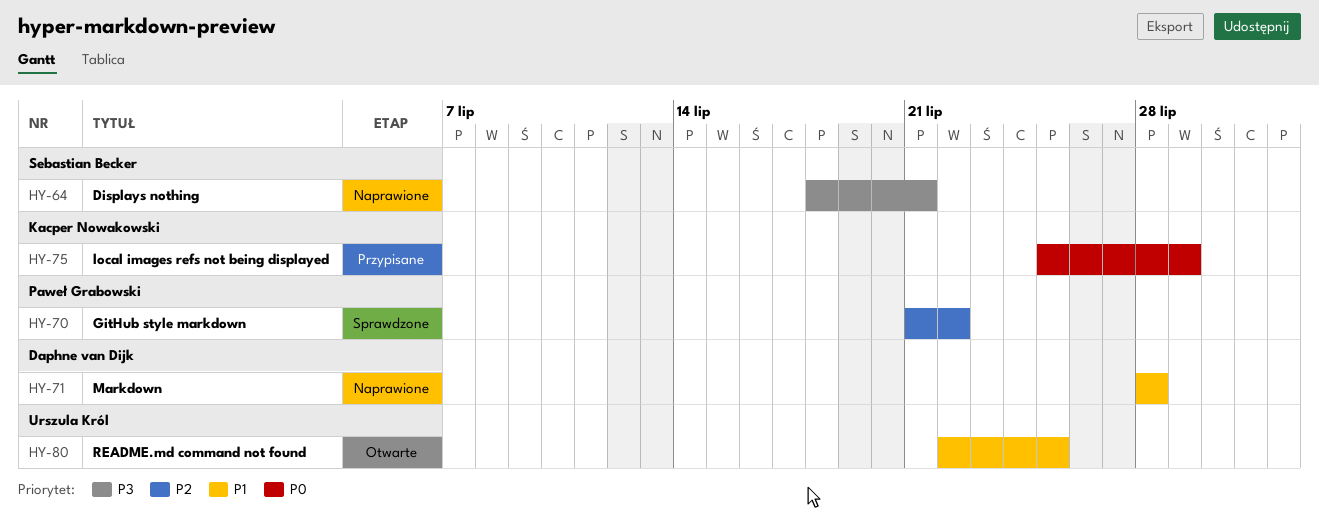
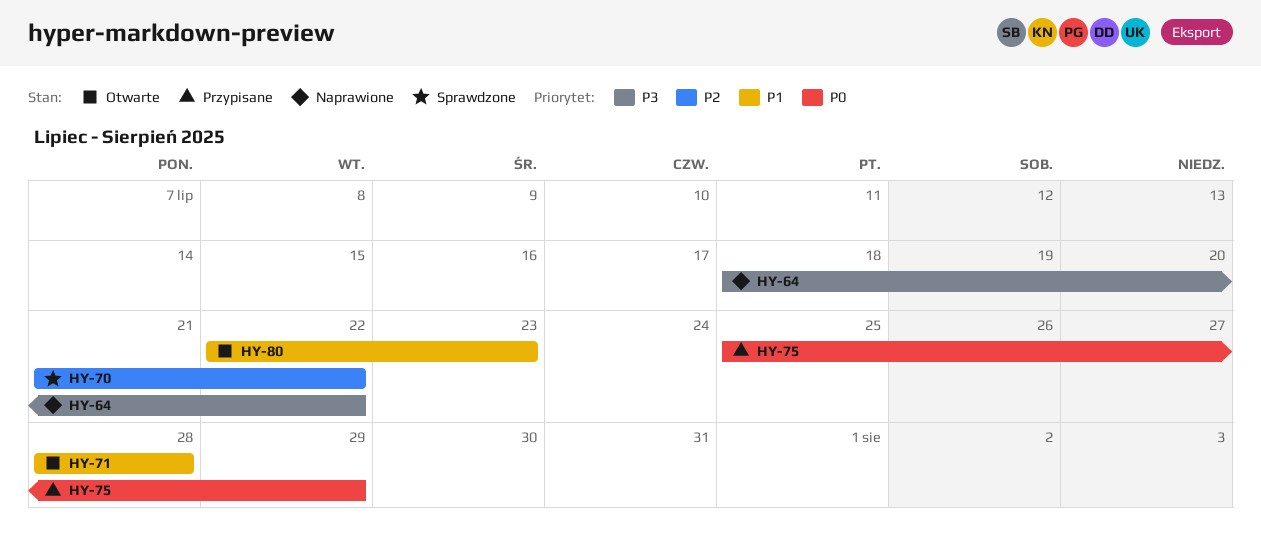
HY-64, due: Jul 21 -> Jul 22
HY-71, status: Naprawione -> Otwarte
HY-80, due: Jul 25 -> Jul 23

